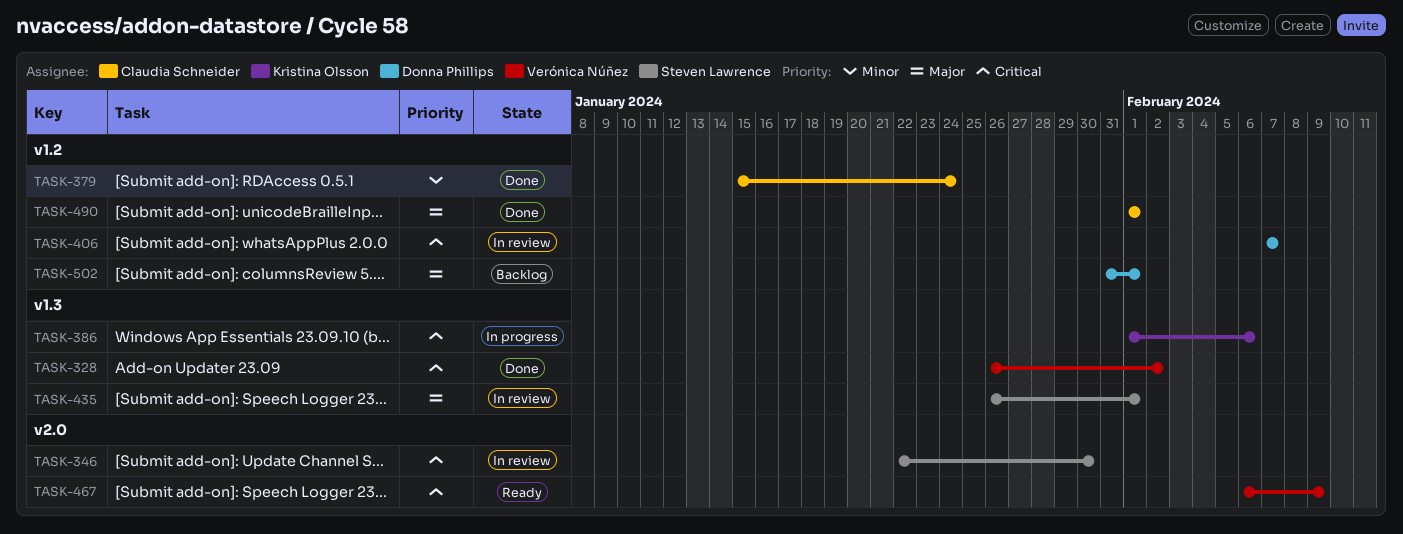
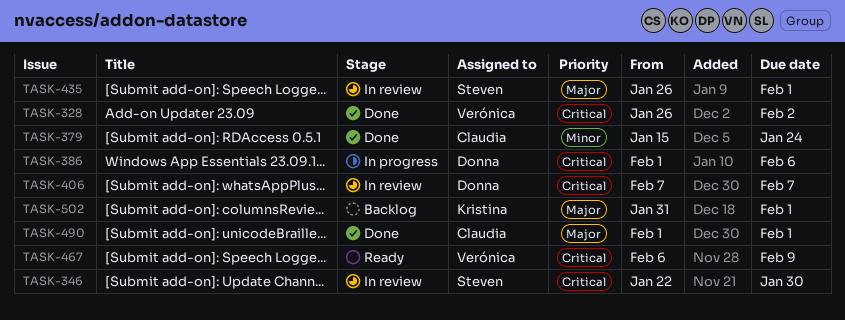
TASK-386, owner: Kristina Olsson -> Donna Phillips
TASK-502, owner: Donna Phillips -> Kristina Olsson

